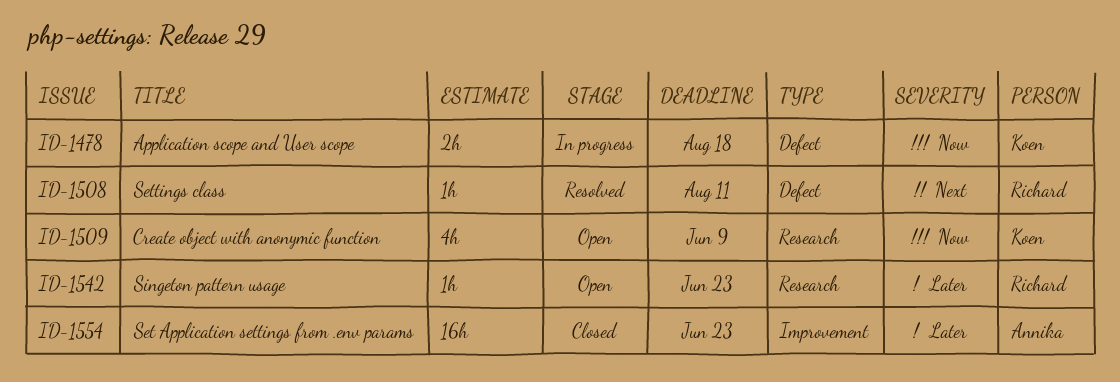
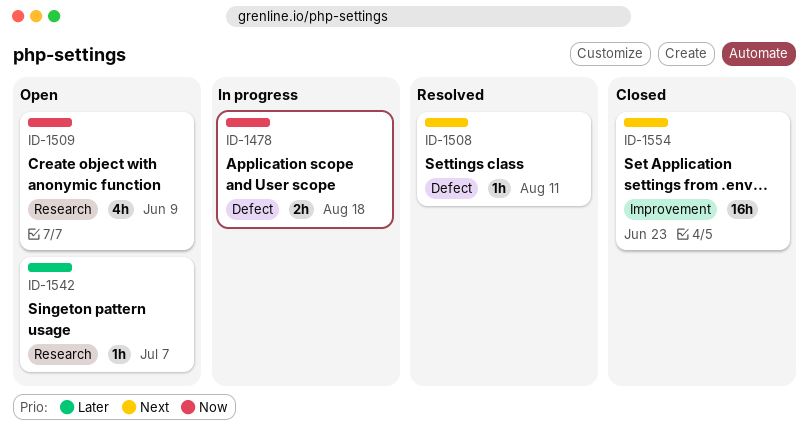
ID-1542, due: Jun 23 -> Jul 7
ID-1554, priority: Later -> Next

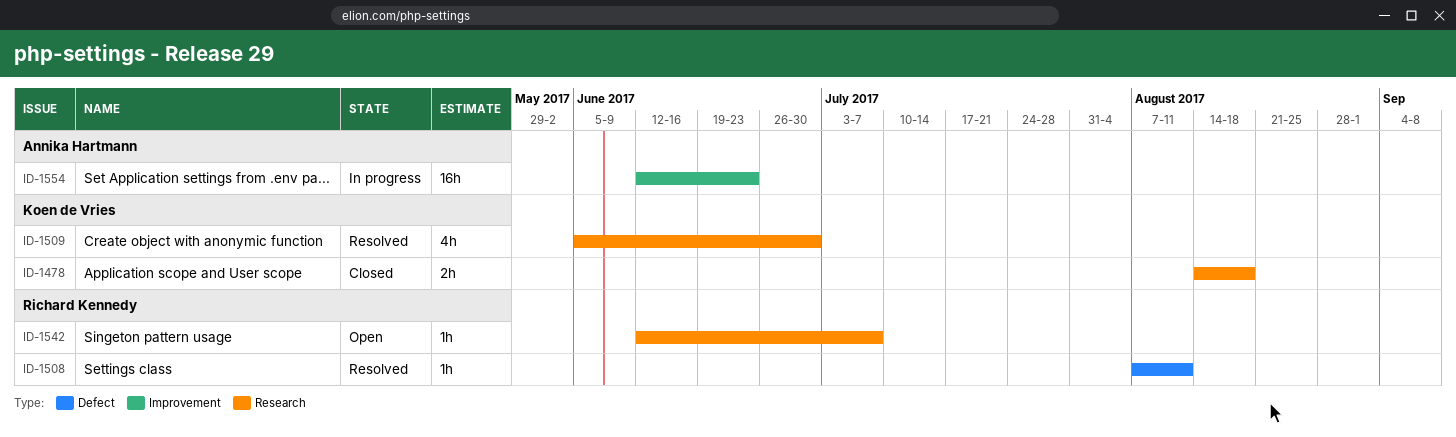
ID-1478, status: In progress -> Closed
ID-1478, label: Defect -> Research
ID-1509, status: Open -> Resolved
ID-1509, due: Jun 9 -> Jun 30
ID-1554, status: Closed -> In progress

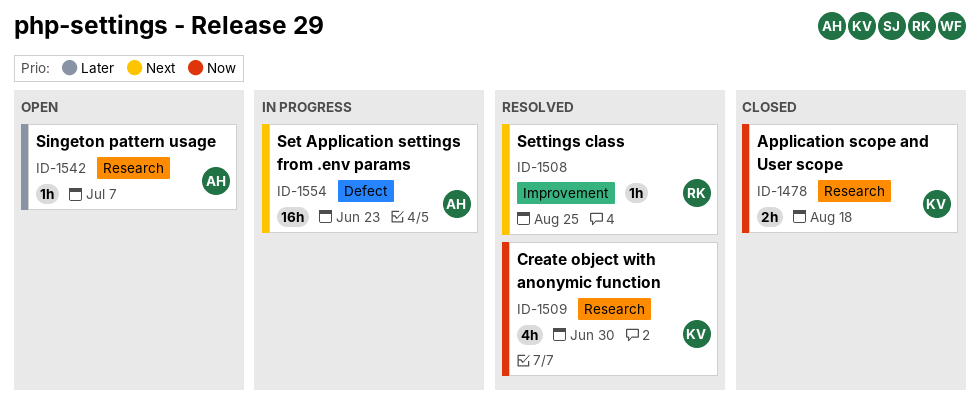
ID-1508, label: Defect -> Improvement
ID-1508, due: Aug 11 -> Aug 25
ID-1542, owner: Richard Kennedy -> Annika Hartmann
ID-1554, label: Improvement -> Defect

